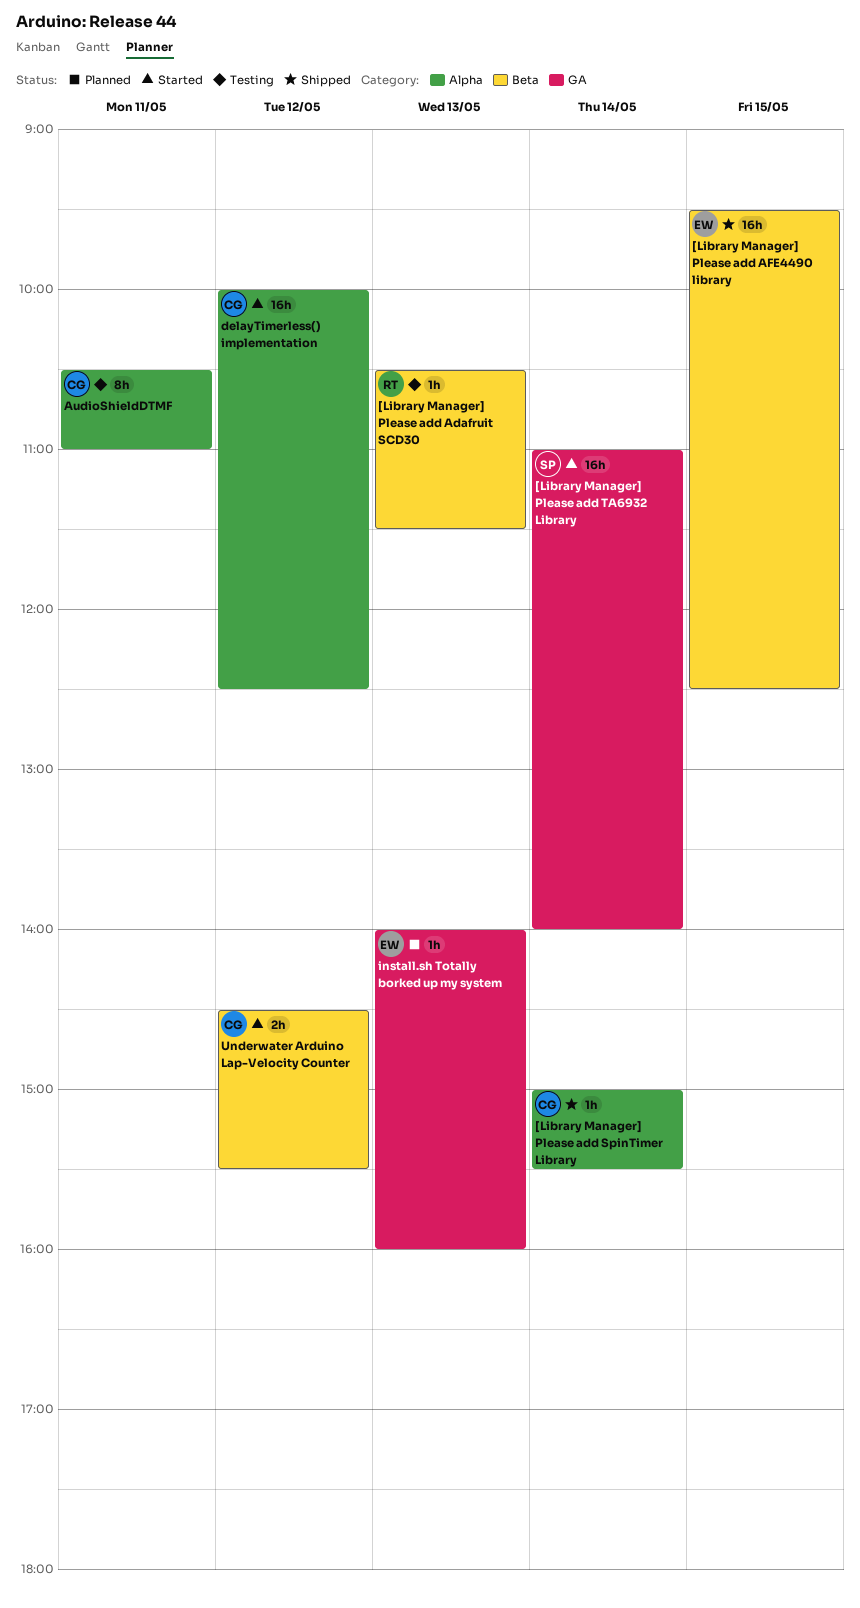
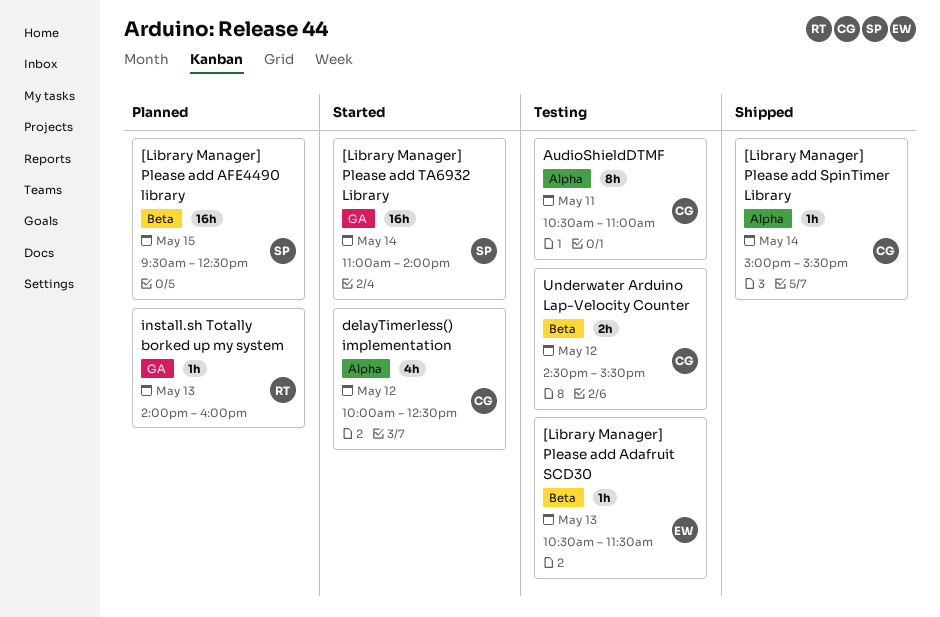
[Library Manager] Please add Adafruit SCD30, owner: RT -> EW
[Library Manager] Please add AFE4490 library, status: Shipped -> Planned
[Library Manager] Please add AFE4490 library, owner: EW -> SP
delayTimerless() implementation, estimate: 16h -> 4h
install.sh Totally borked up my system, owner: EW -> RT
Underwater Arduino Lap-Velocity Counter, status: Started -> Testing

